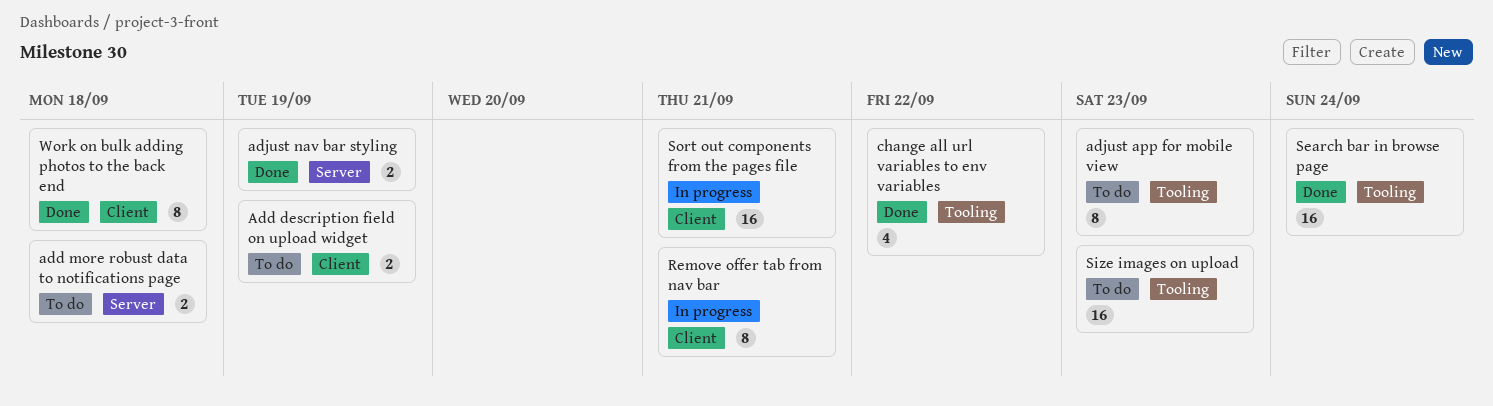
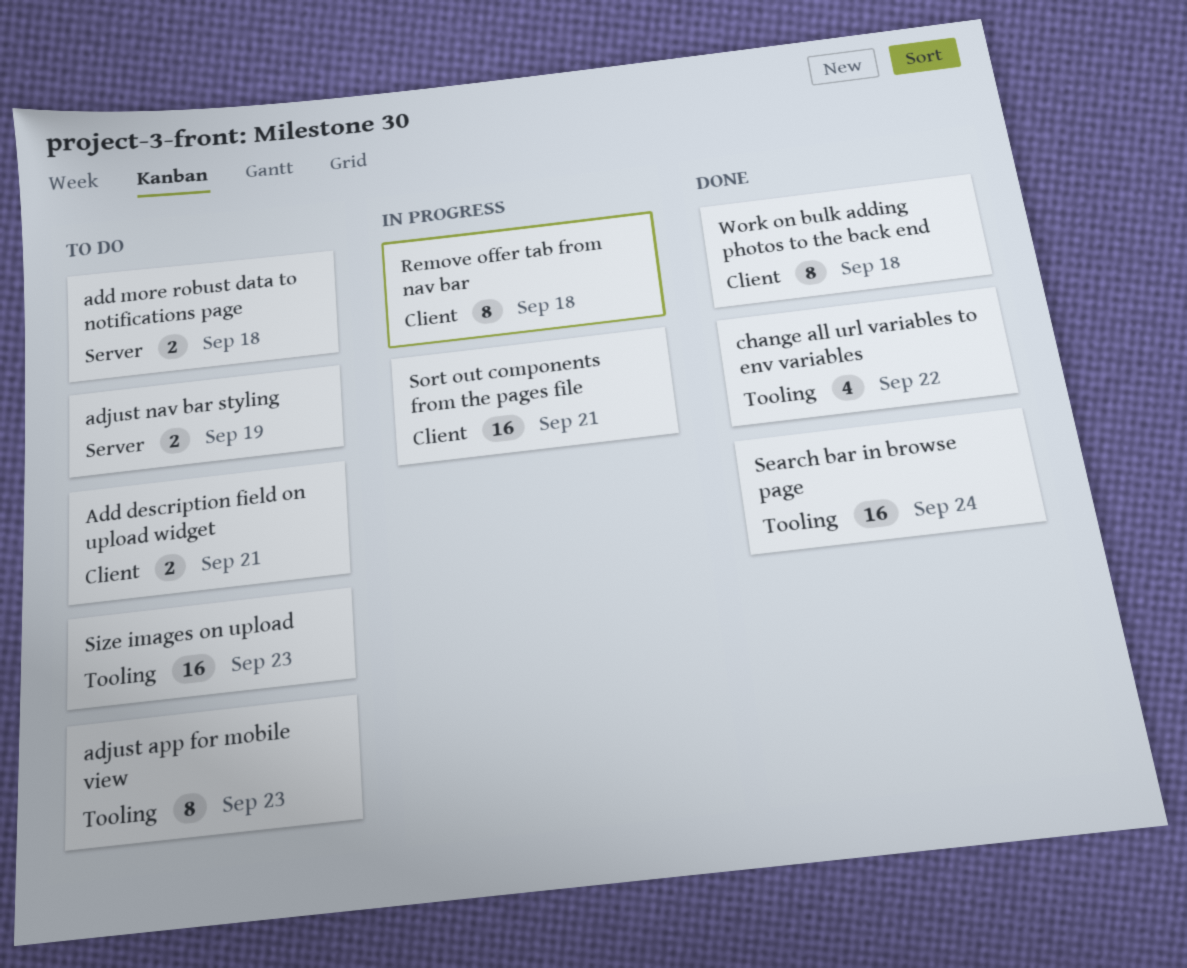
Add description field on upload widget, due: Sep 19 -> Sep 21
adjust nav bar styling, status: Done -> To do
Remove offer tab from nav bar, due: Sep 21 -> Sep 18

